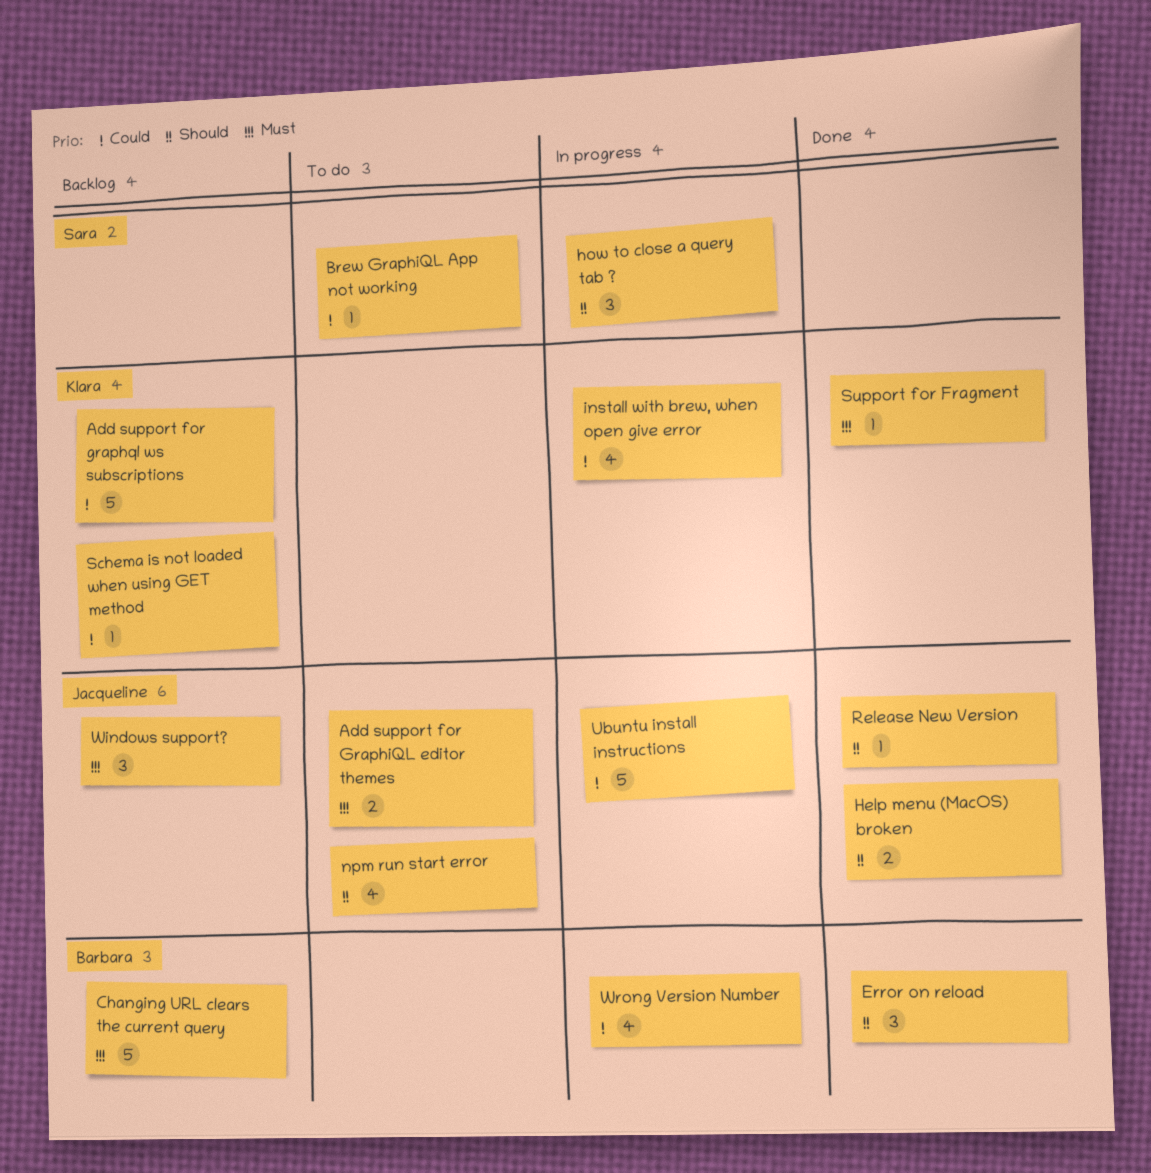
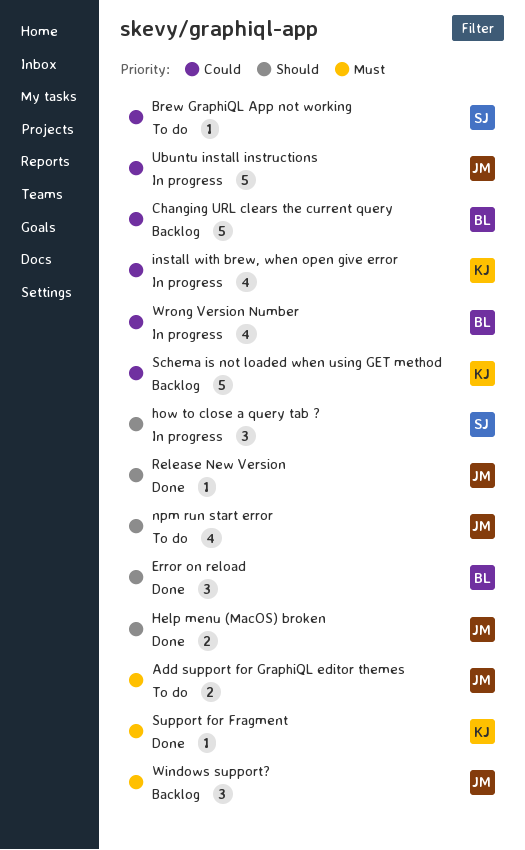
Add support for graphql ws subscriptions: present -> none
Changing URL clears the current query, priority: Must -> Could
Schema is not loaded when using GET method, estimate: 1 -> 5

